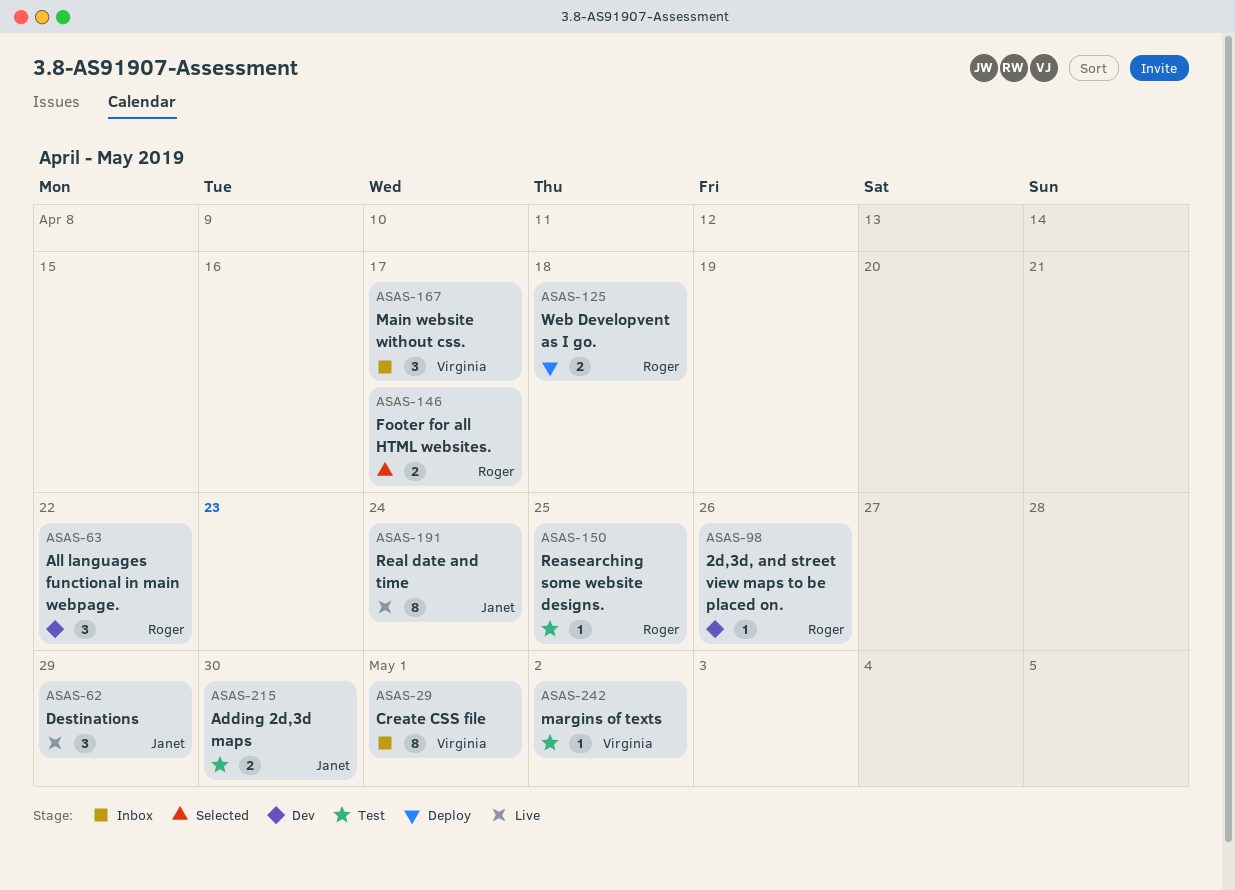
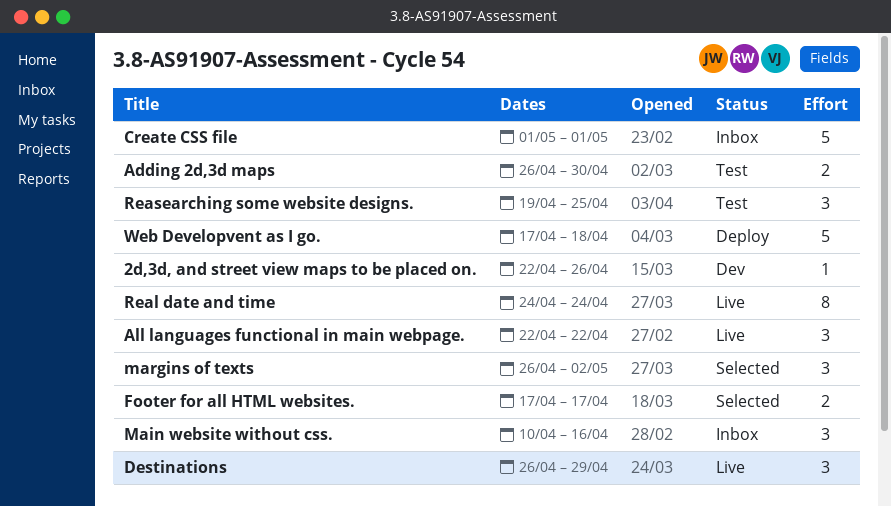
All languages functional in main webpage., status: Dev -> Live
Create CSS file, estimate: 8 -> 5
Main website without css., due: Apr 17 -> Apr 16
margins of texts, status: Test -> Selected
margins of texts, estimate: 1 -> 3
Reasearching some website designs., estimate: 1 -> 3
Web Developvent as I go., estimate: 2 -> 5

